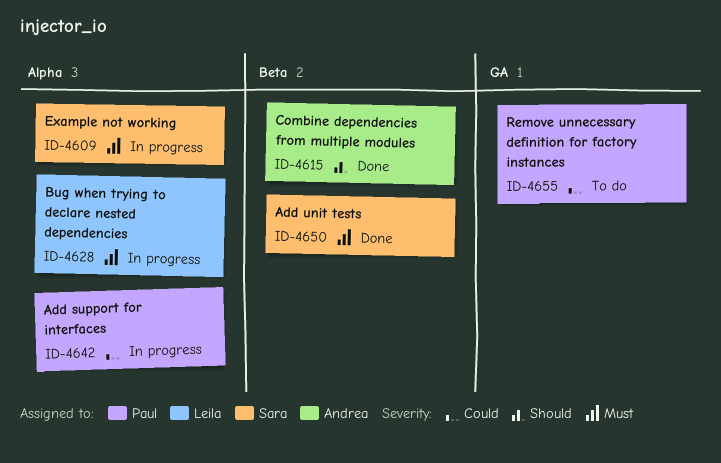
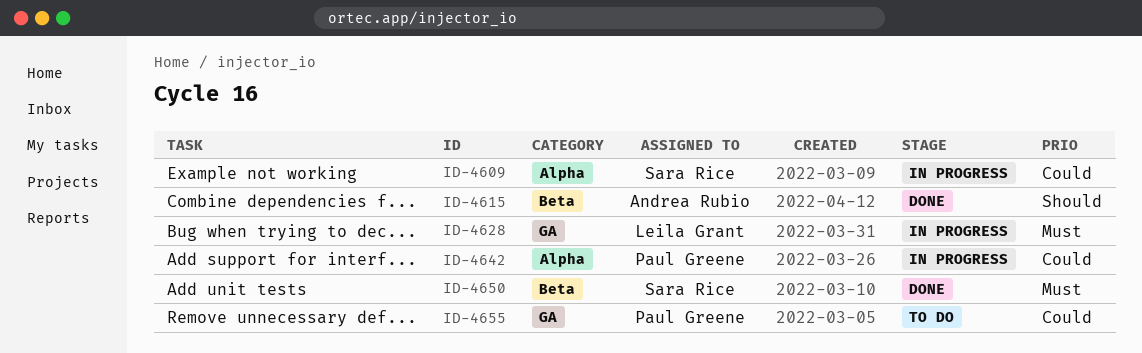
ID-4609, priority: Must -> Could
ID-4628, label: Alpha -> GA

